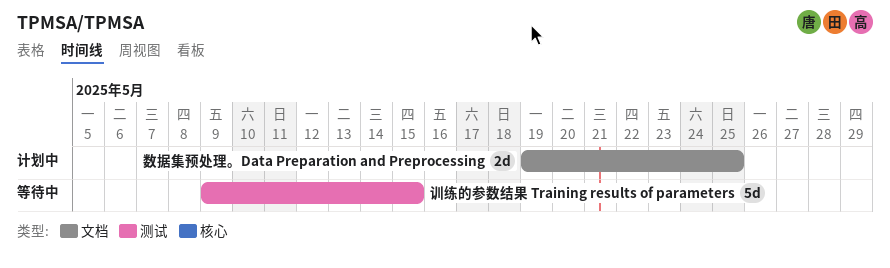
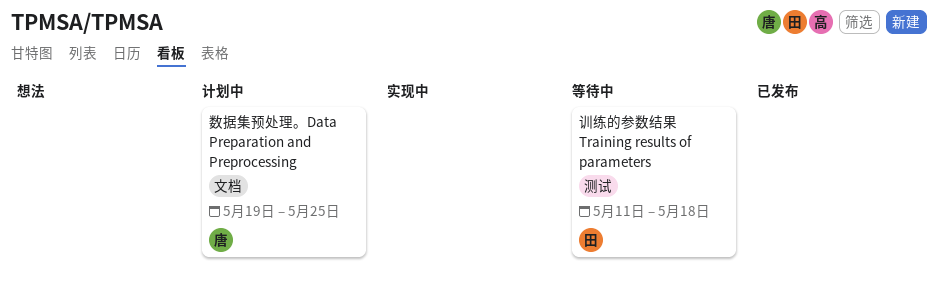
训练的参数结果 Training results of parameters, start: May 9 -> May 11
训练的参数结果 Training results of parameters, due: May 15 -> May 18

